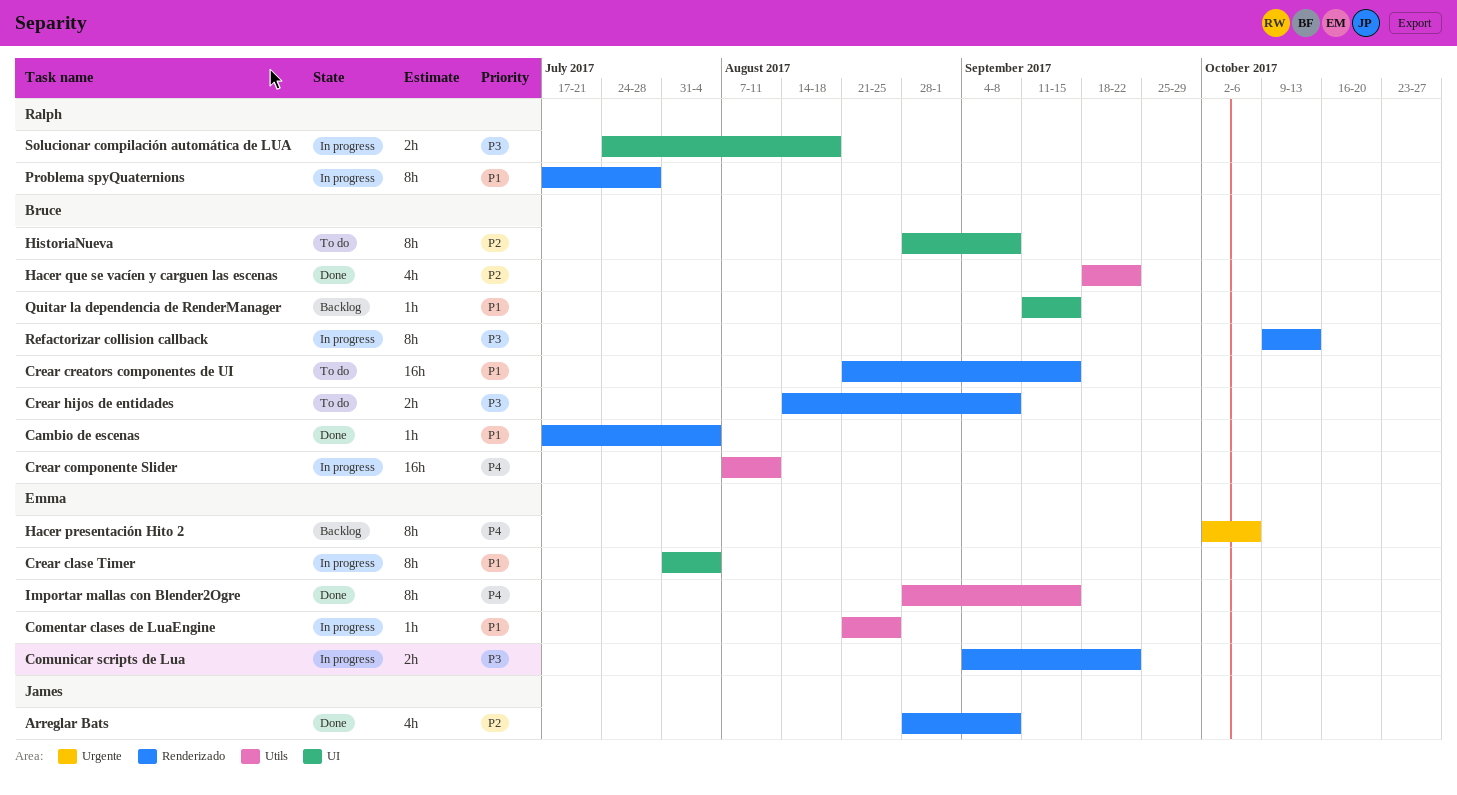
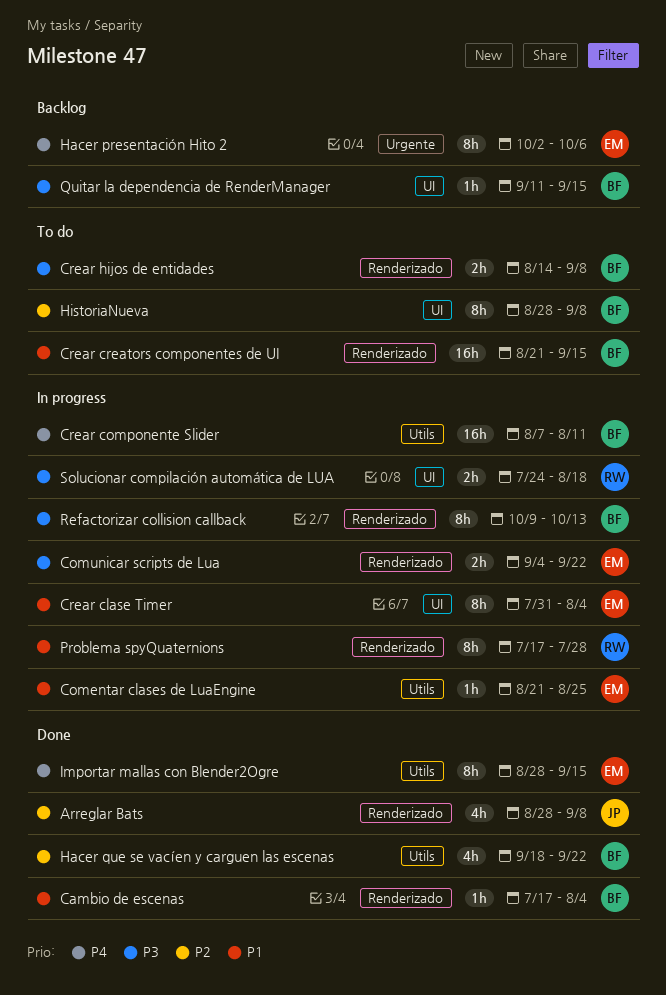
Quitar la dependencia de RenderManager, priority: P1 -> P3

